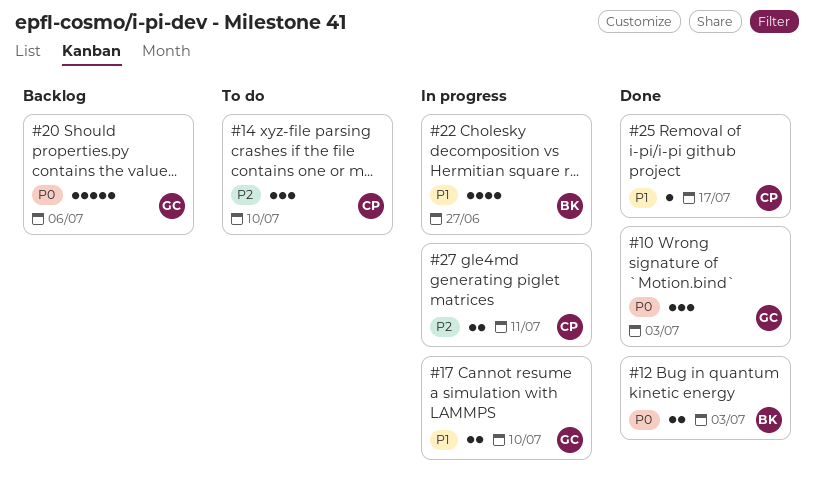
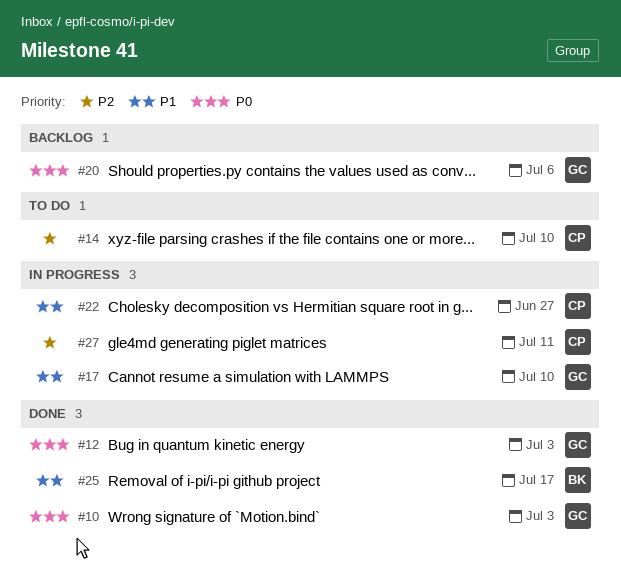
#12, owner: BK -> GC
#22, owner: BK -> CP
#25, owner: CP -> BK

